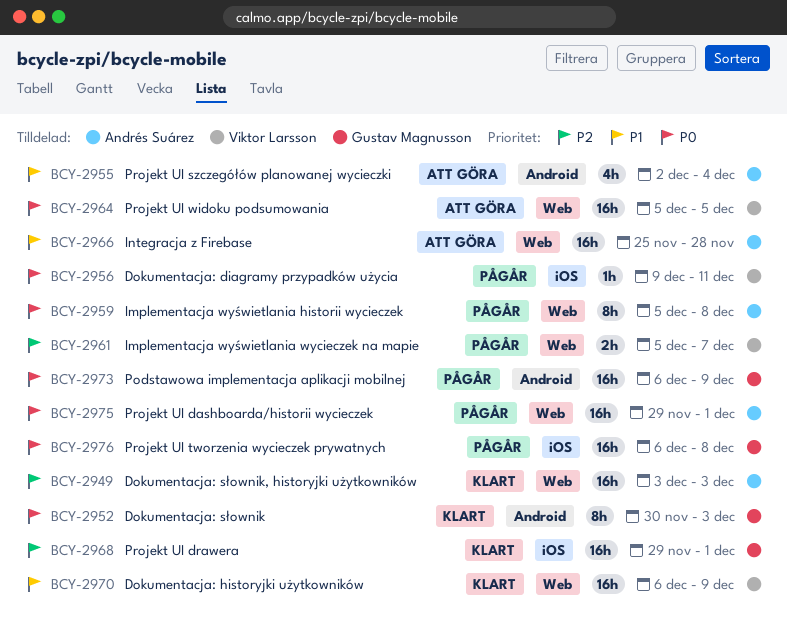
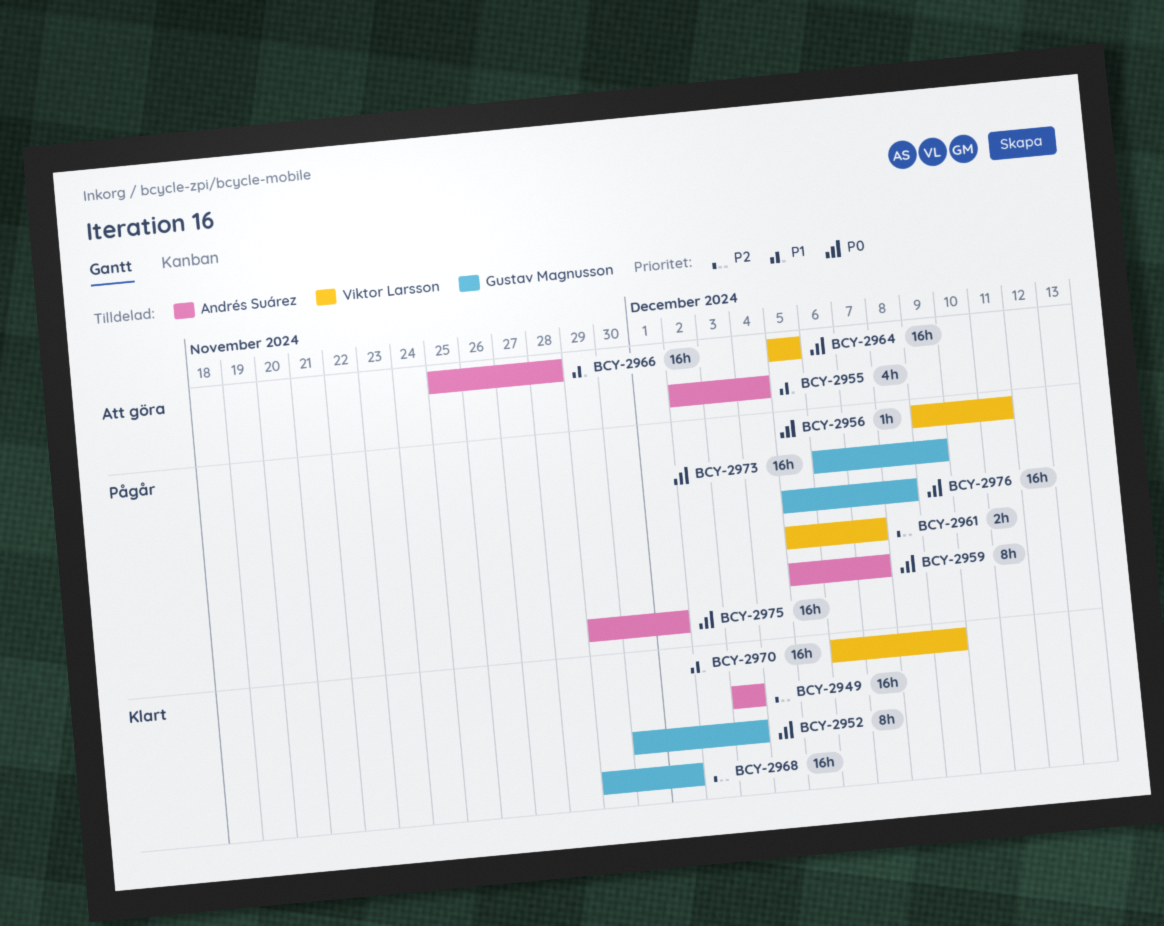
BCY-2959, due: Dec 8 -> Dec 7
BCY-2976, start: Dec 6 -> Dec 5

